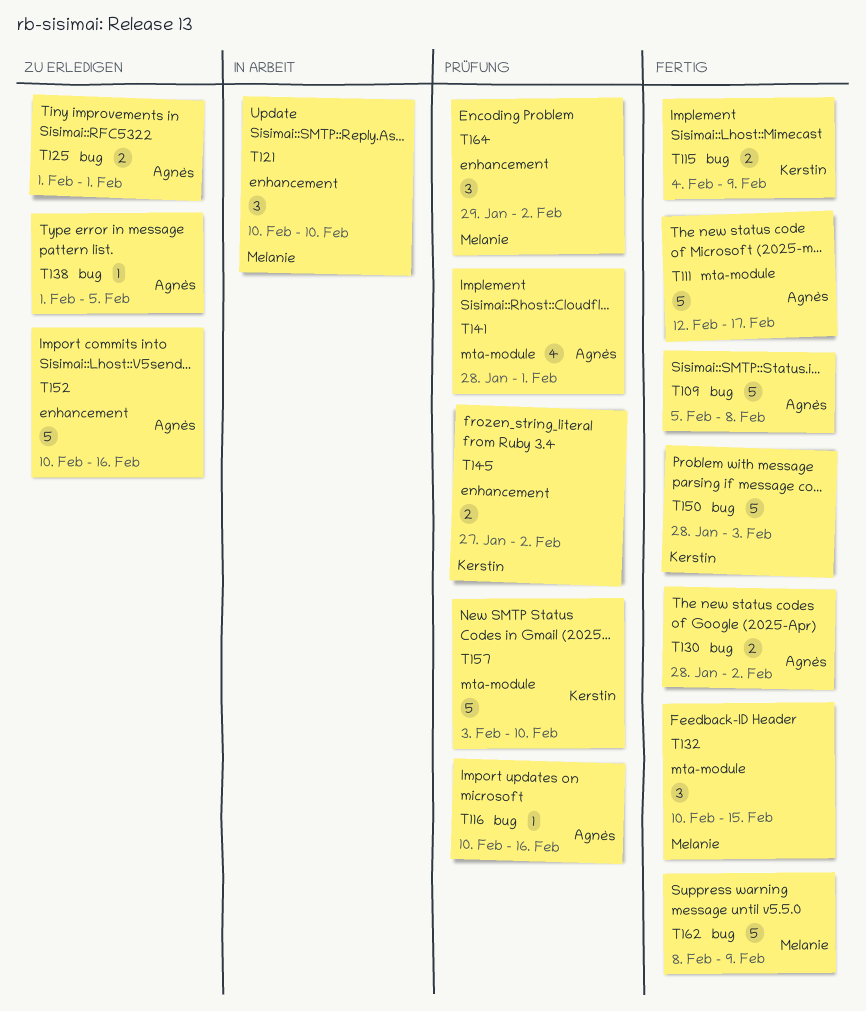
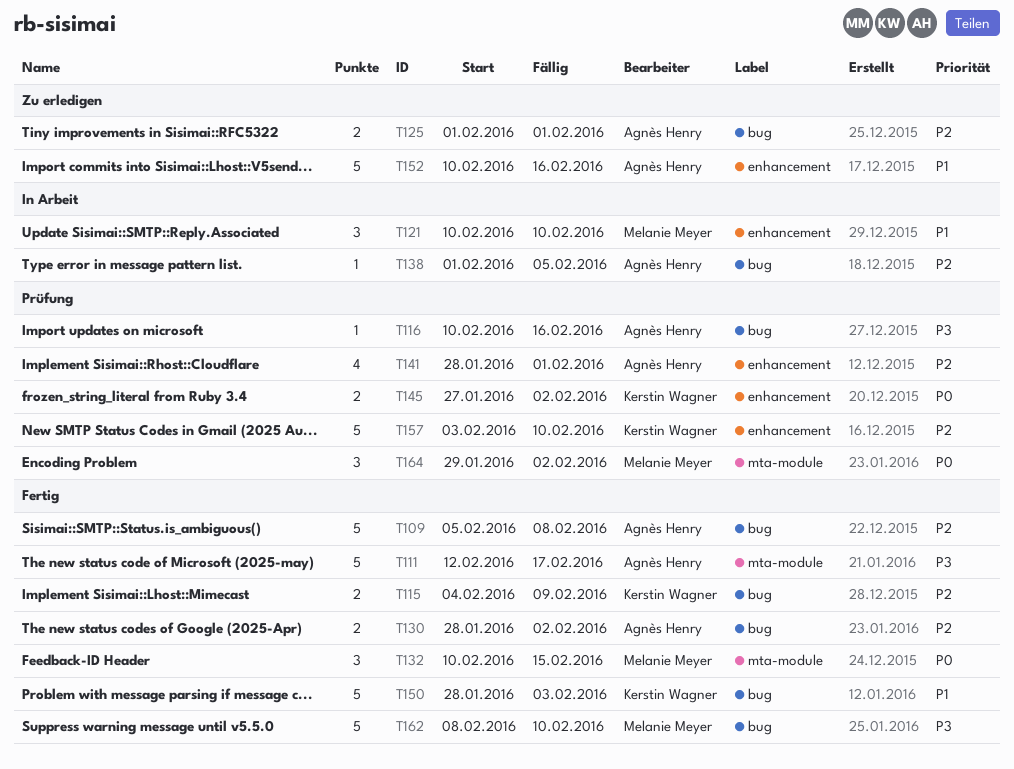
T138, status: Zu erledigen -> In Arbeit
T141, label: mta-module -> enhancement
T157, label: mta-module -> enhancement
T162, due: Feb 9 -> Feb 10
T164, label: enhancement -> mta-module

